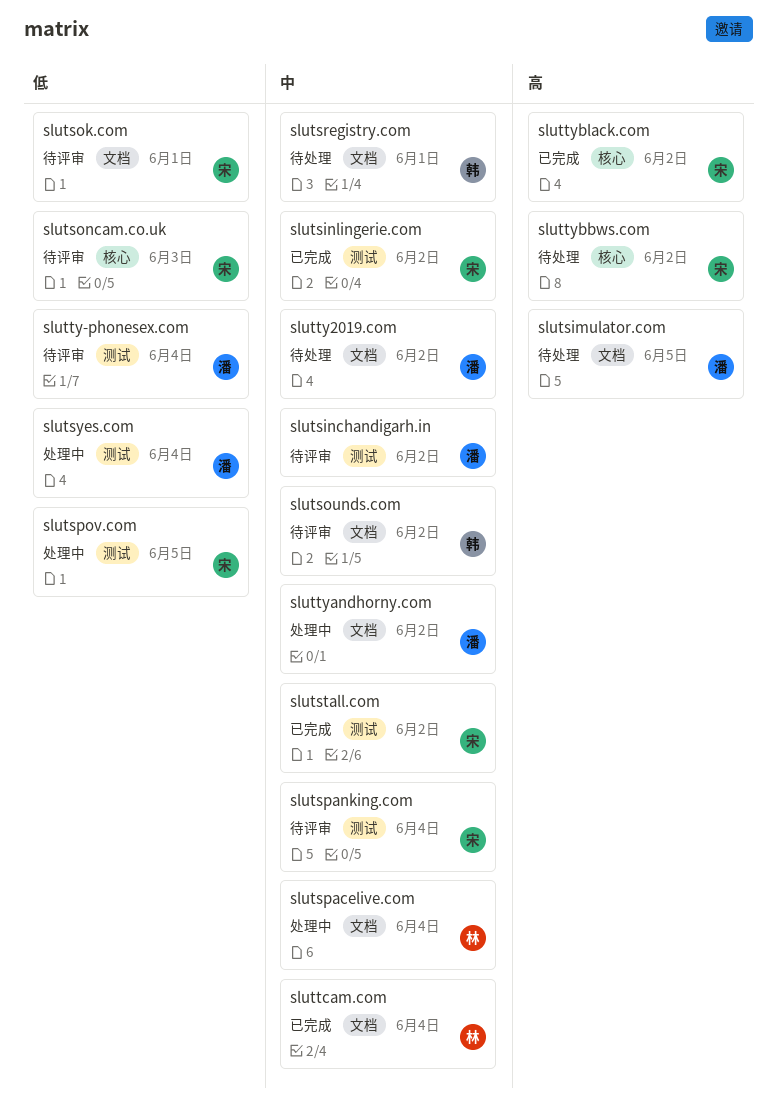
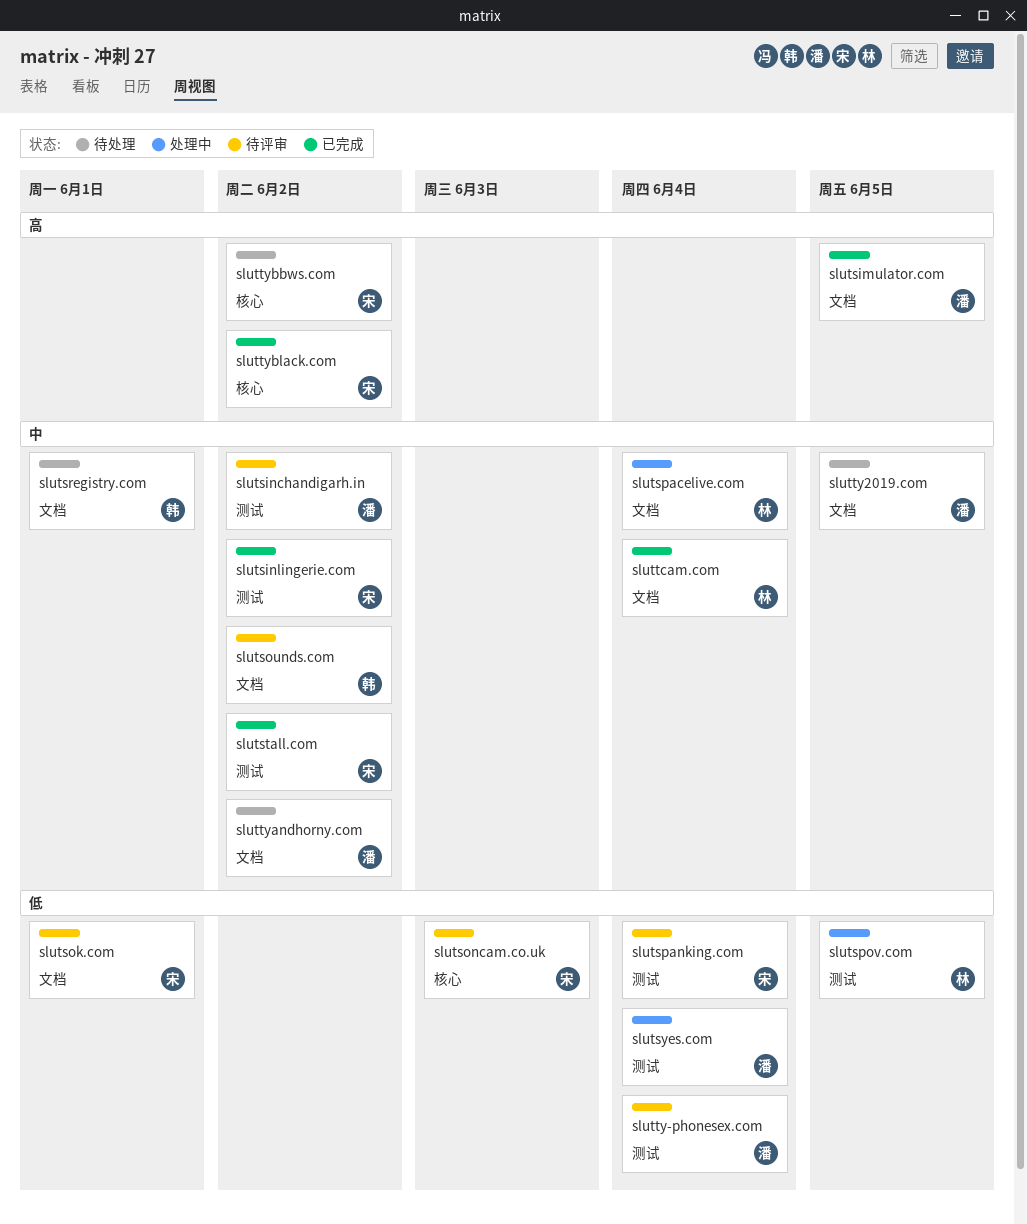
slutsimulator.com, status: 待处理 -> 已完成
slutspanking.com, priority: 中 -> 低
slutspov.com, owner: 宋 -> 林
slutty2019.com, due: Jun 2 -> Jun 5
sluttyandhorny.com, status: 处理中 -> 待处理

